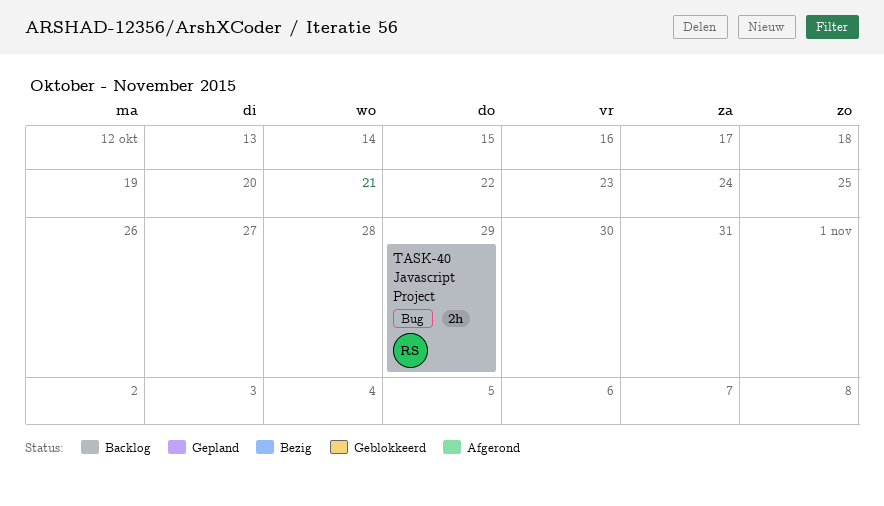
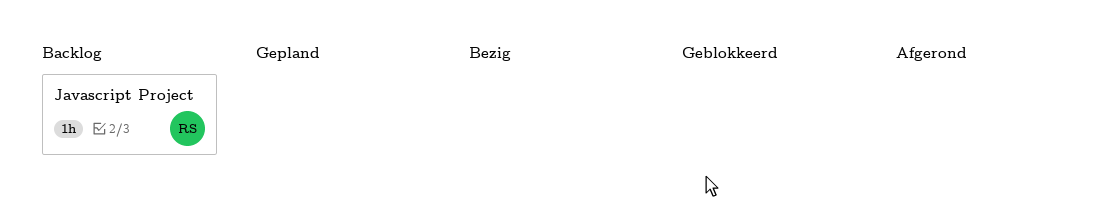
Javascript Project, estimate: 2h -> 1h

